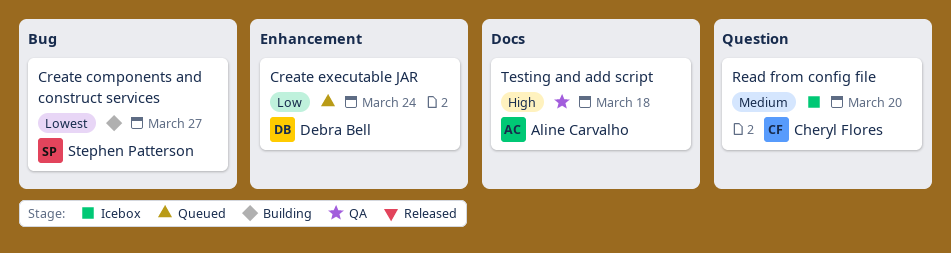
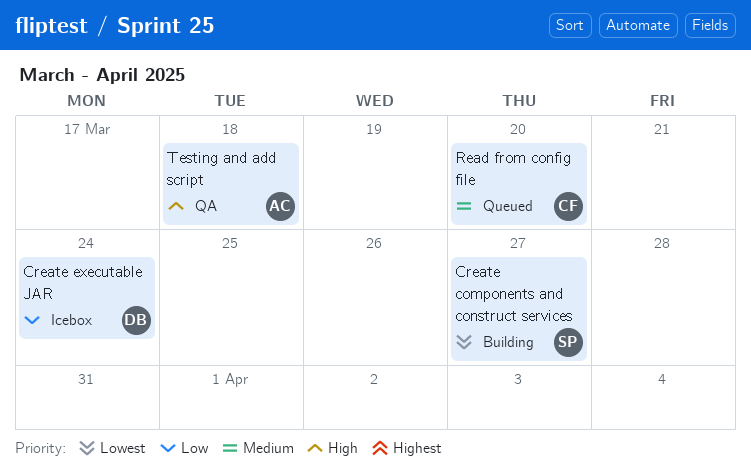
Create executable JAR, status: Queued -> Icebox
Read from config file, status: Icebox -> Queued

